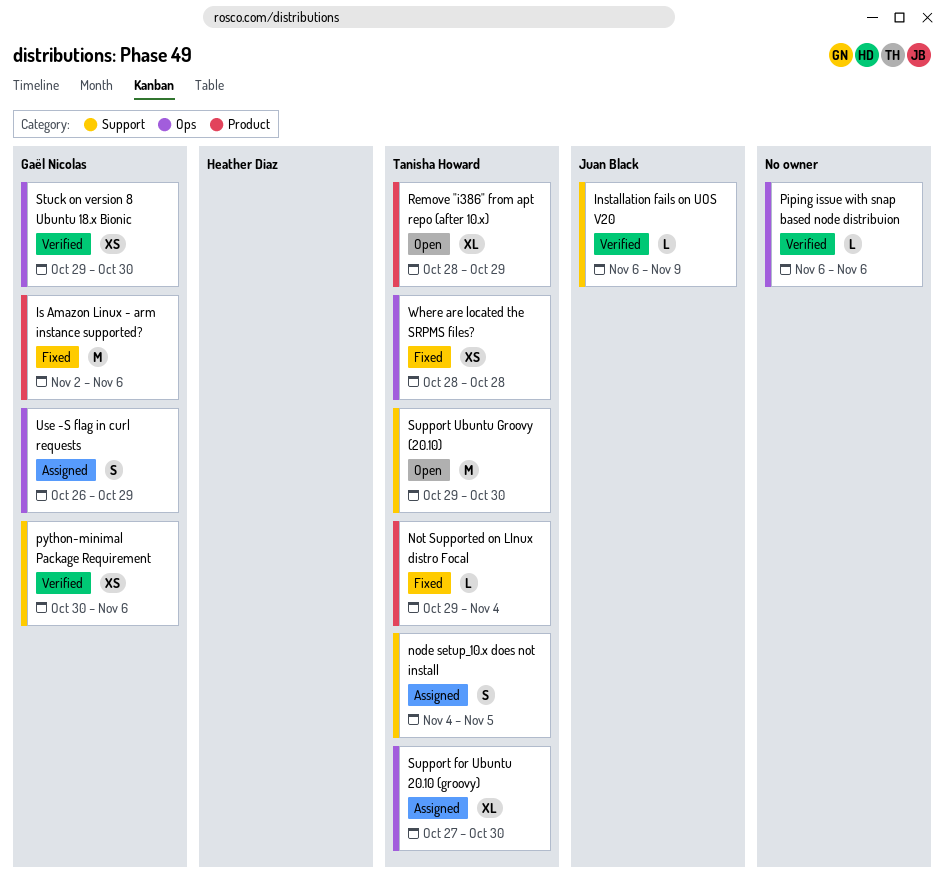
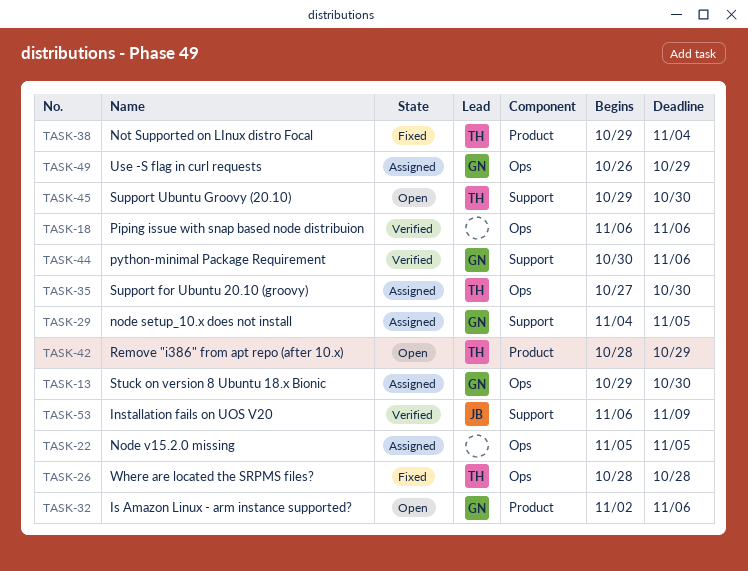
Is Amazon Linux - arm instance supported?, status: Fixed -> Open
node setup_10.x does not install, owner: Tanisha Howard -> Gaël Nicolas
Node v15.2.0 missing: none -> present
Stuck on version 8 Ubuntu 18.x Bionic, status: Verified -> Assigned

